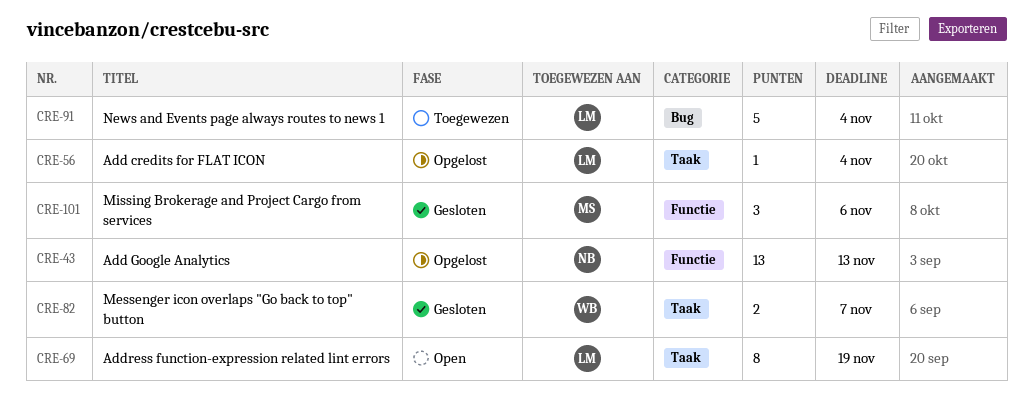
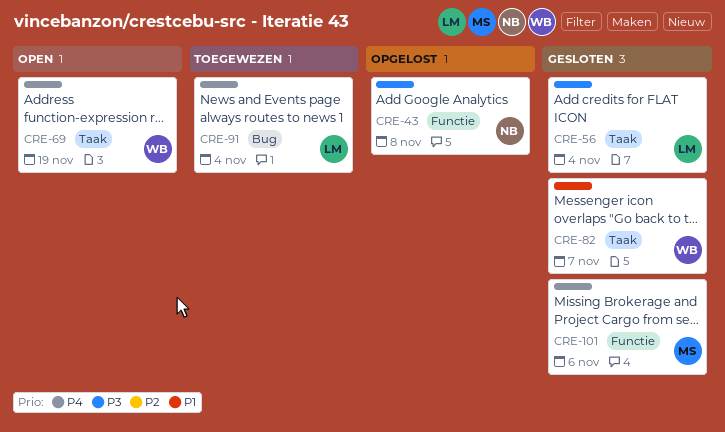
CRE-43, due: Nov 13 -> Nov 8
CRE-56, status: Opgelost -> Gesloten
CRE-69, owner: LM -> WB

